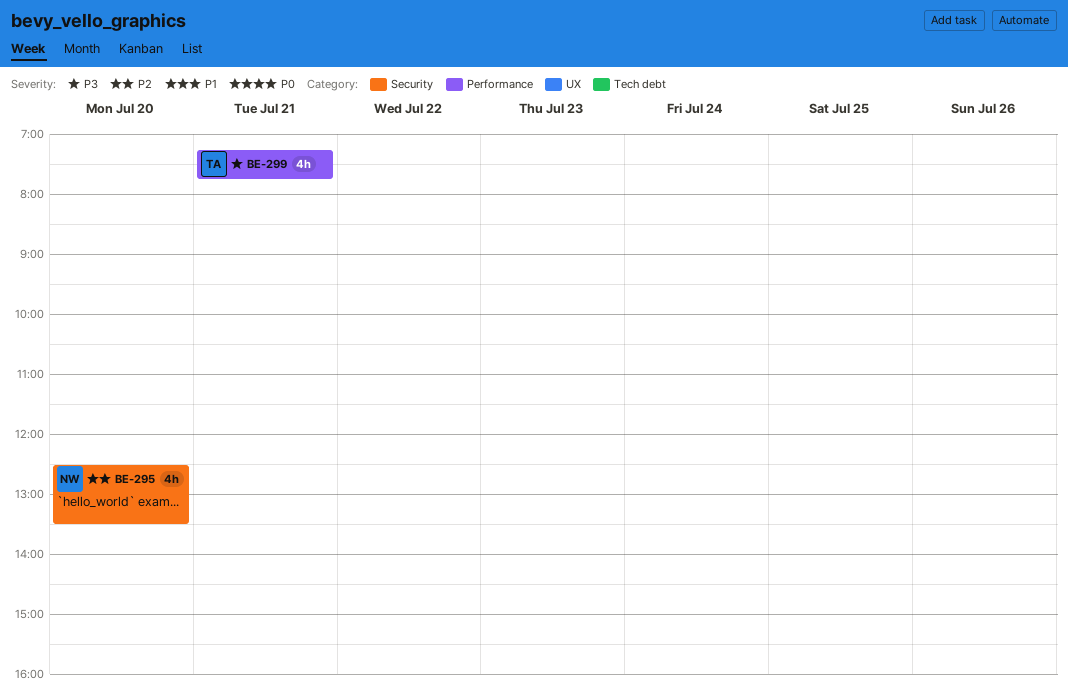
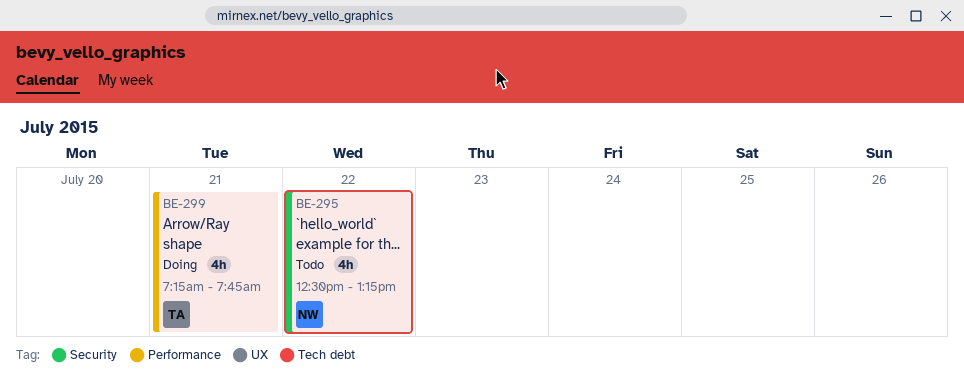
BE-295, day: Jul 20 -> Jul 22
BE-295, ends: 13:30 -> 13:15

